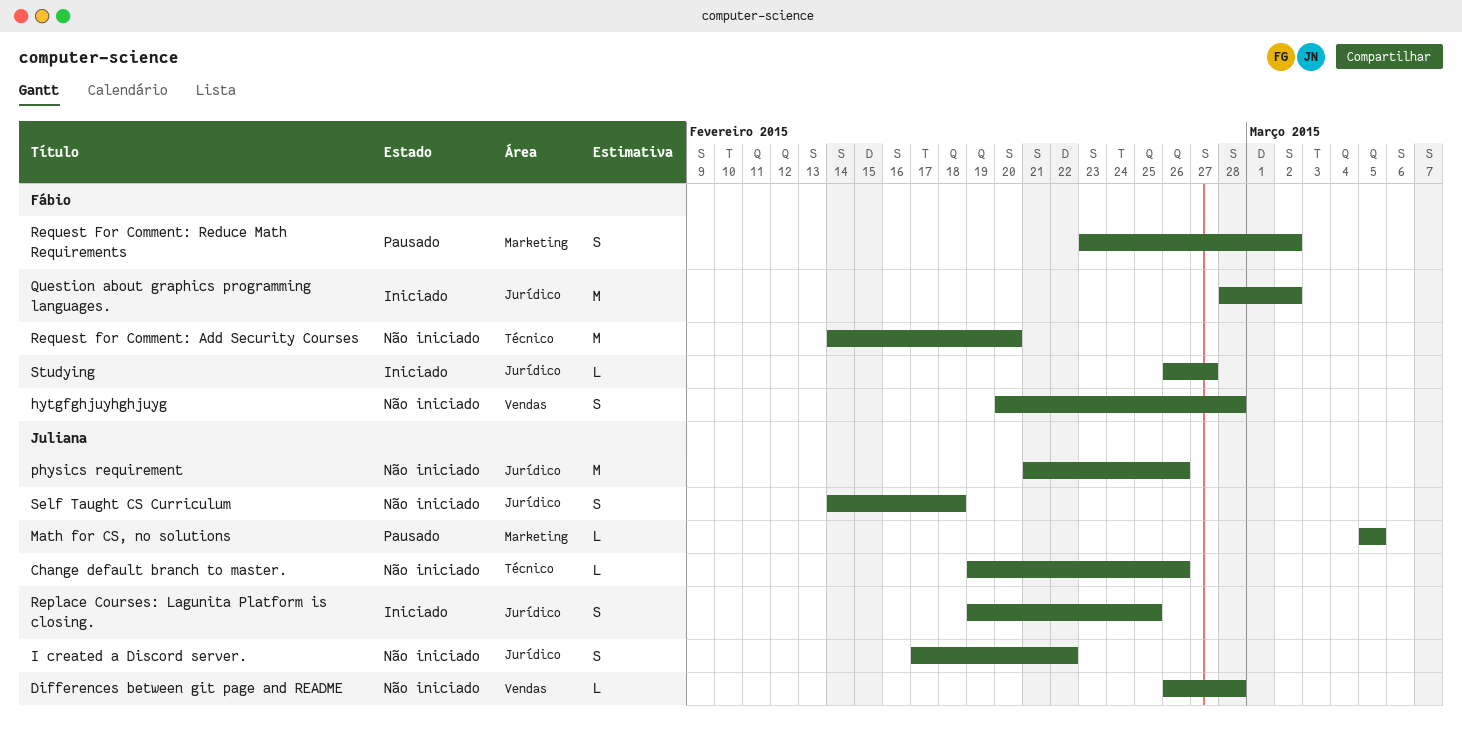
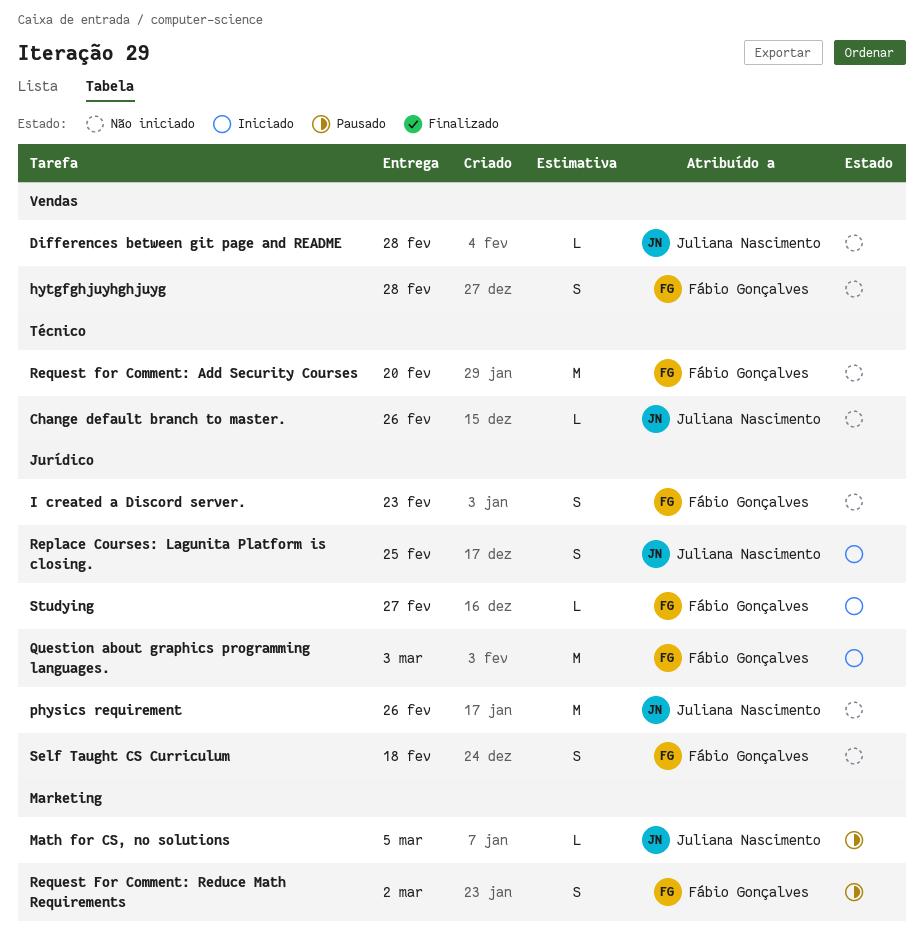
I created a Discord server., owner: Juliana Nascimento -> Fábio Gonçalves
I created a Discord server., due: Feb 22 -> Feb 23
Question about graphics programming languages., due: Mar 2 -> Mar 3
Self Taught CS Curriculum, owner: Juliana Nascimento -> Fábio Gonçalves

